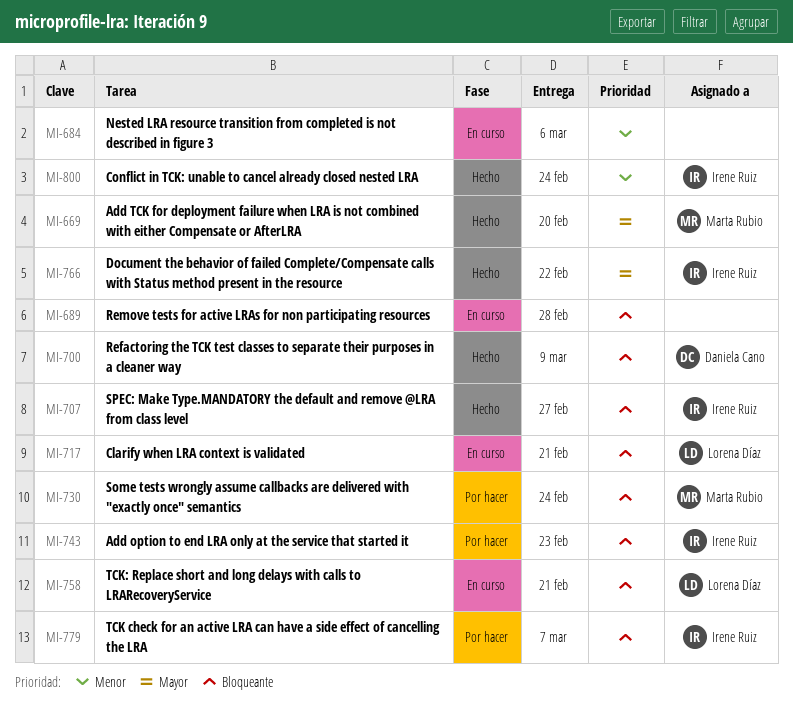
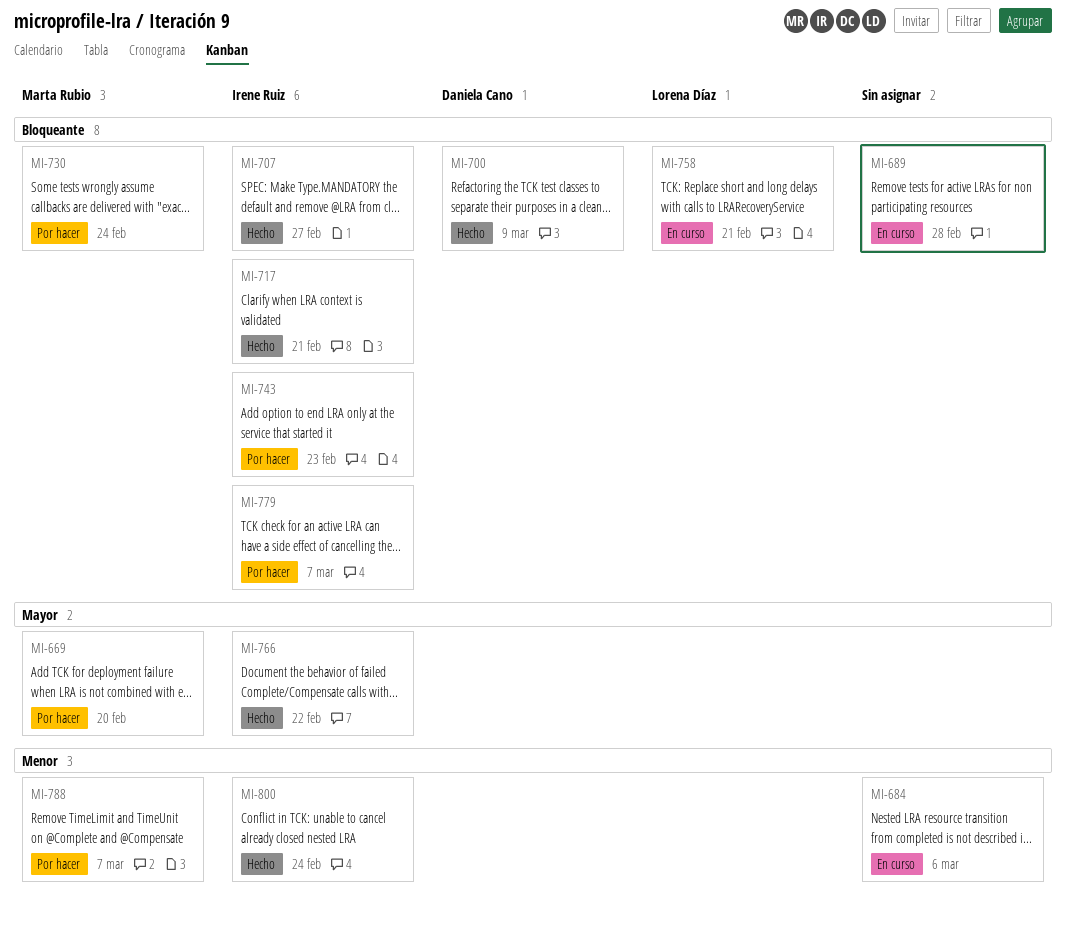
MI-669, status: Hecho -> Por hacer
MI-717, status: En curso -> Hecho
MI-717, owner: Lorena Díaz -> Irene Ruiz
MI-788: none -> present

